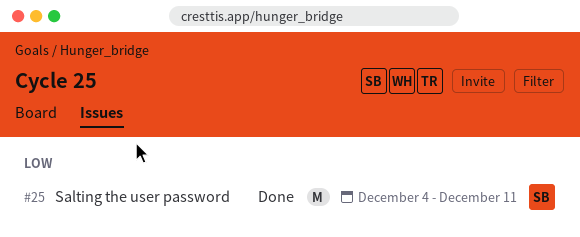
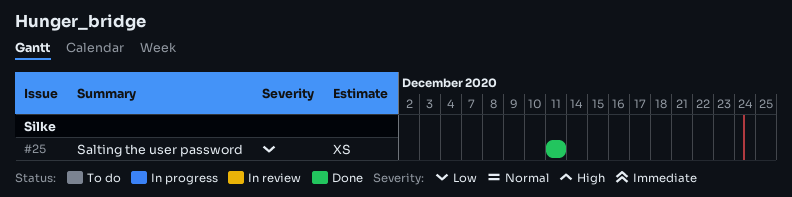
#25, estimate: M -> XS
#25, start: Dec 4 -> Dec 11

